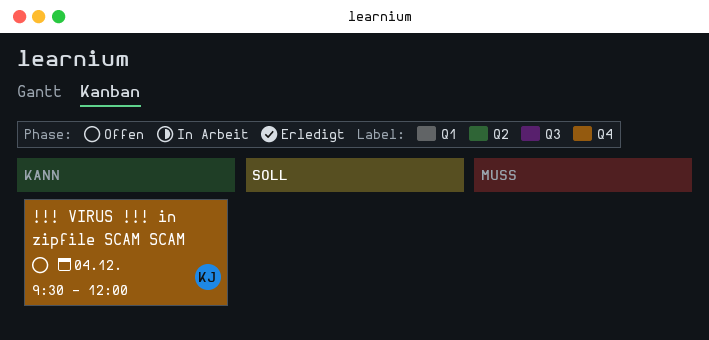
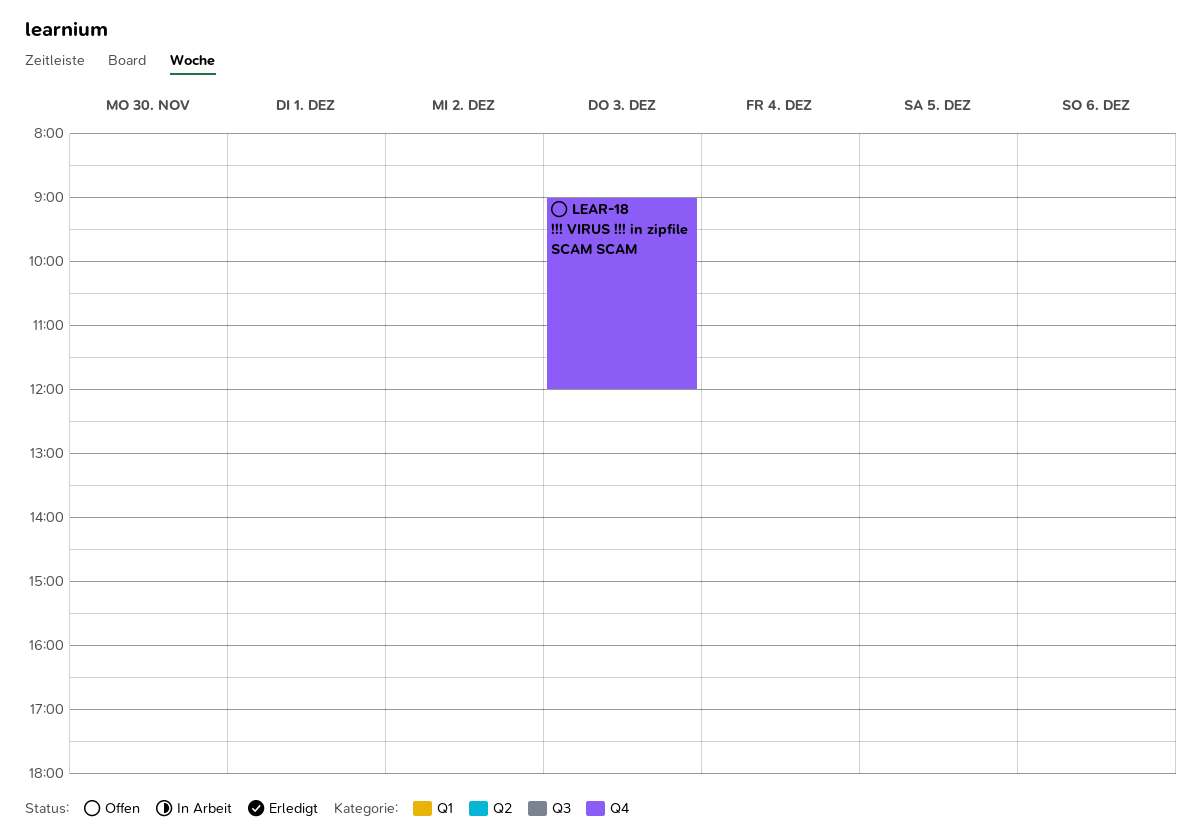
!!! VIRUS !!! in zipfile SCAM SCAM, day: Dec 4 -> Dec 3
!!! VIRUS !!! in zipfile SCAM SCAM, begins: 09:30 -> 09:00

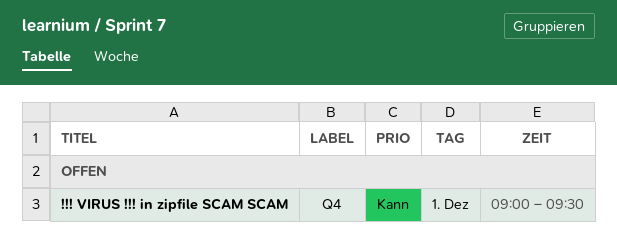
!!! VIRUS !!! in zipfile SCAM SCAM, day: Dec 3 -> Dec 1
!!! VIRUS !!! in zipfile SCAM SCAM, ends: 12:00 -> 09:30

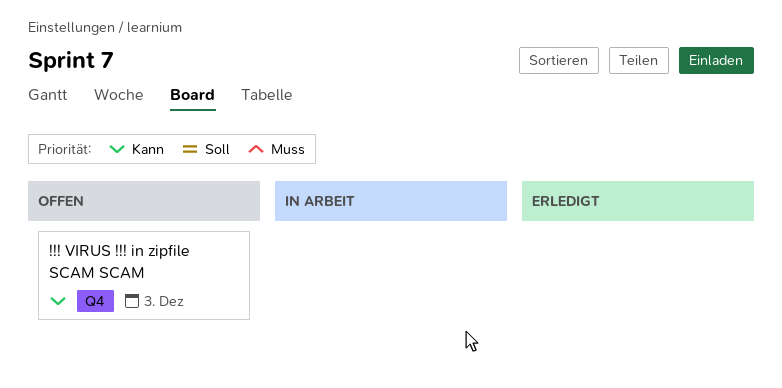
!!! VIRUS !!! in zipfile SCAM SCAM, day: Dec 1 -> Dec 3

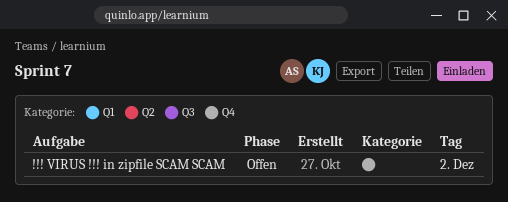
!!! VIRUS !!! in zipfile SCAM SCAM, day: Dec 3 -> Dec 2

